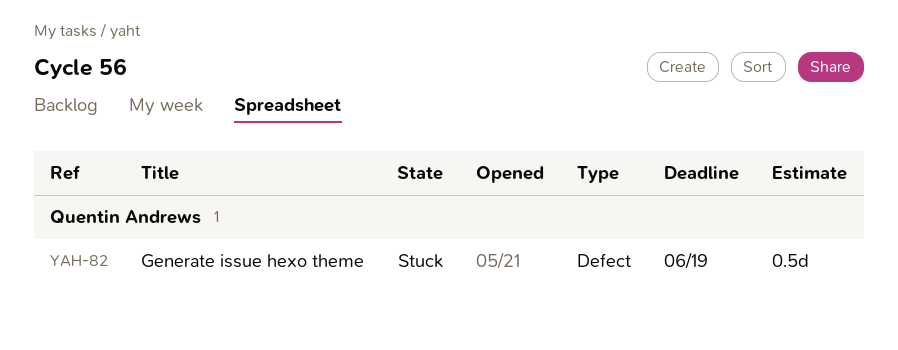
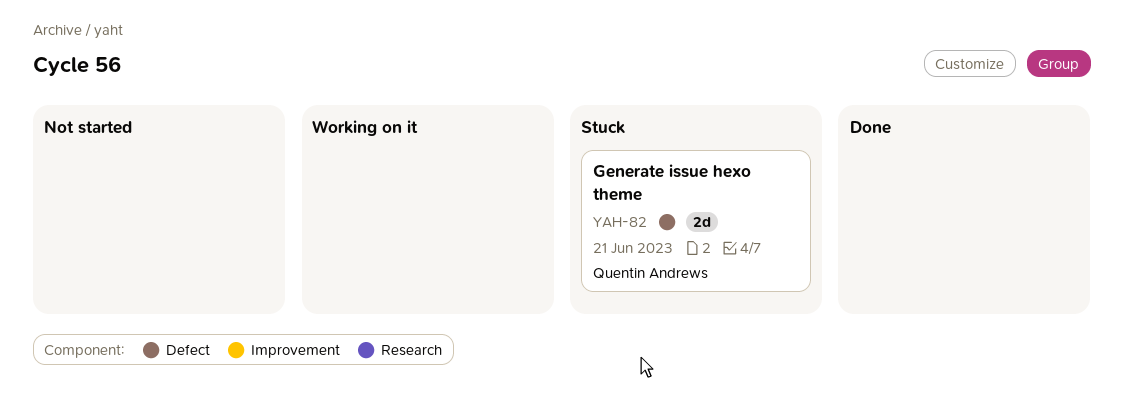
YAH-82, estimate: 0.5d -> 2d
YAH-82, due: Jun 19 -> Jun 21

